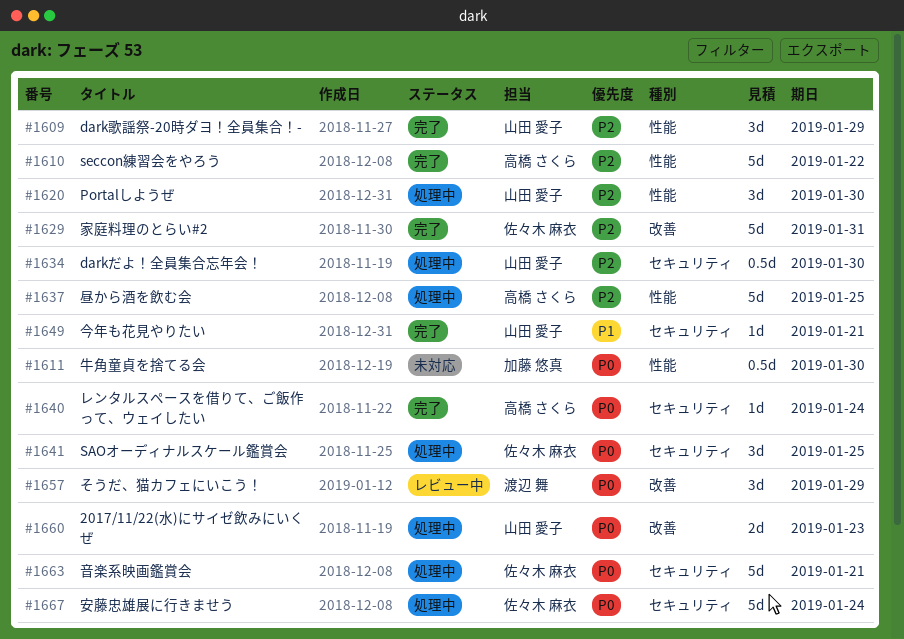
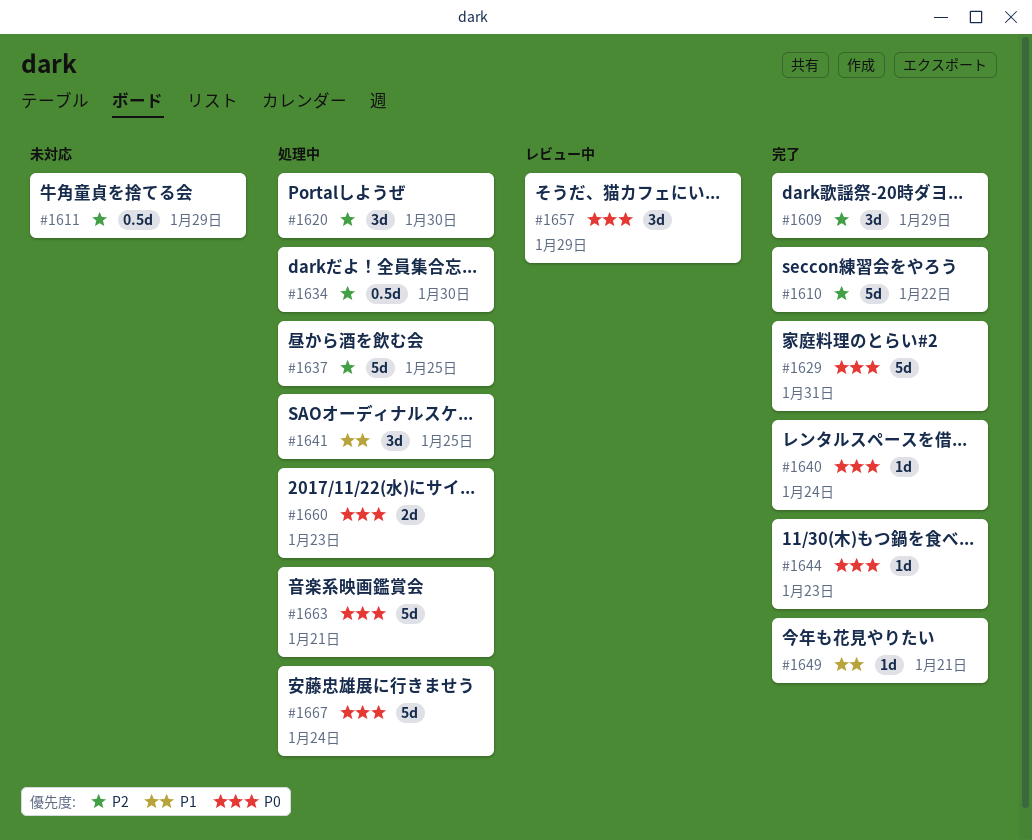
#1611, priority: P0 -> P2
#1611, due: Jan 30 -> Jan 29
#1629, priority: P2 -> P0
#1641, priority: P0 -> P1
#1644: none -> present

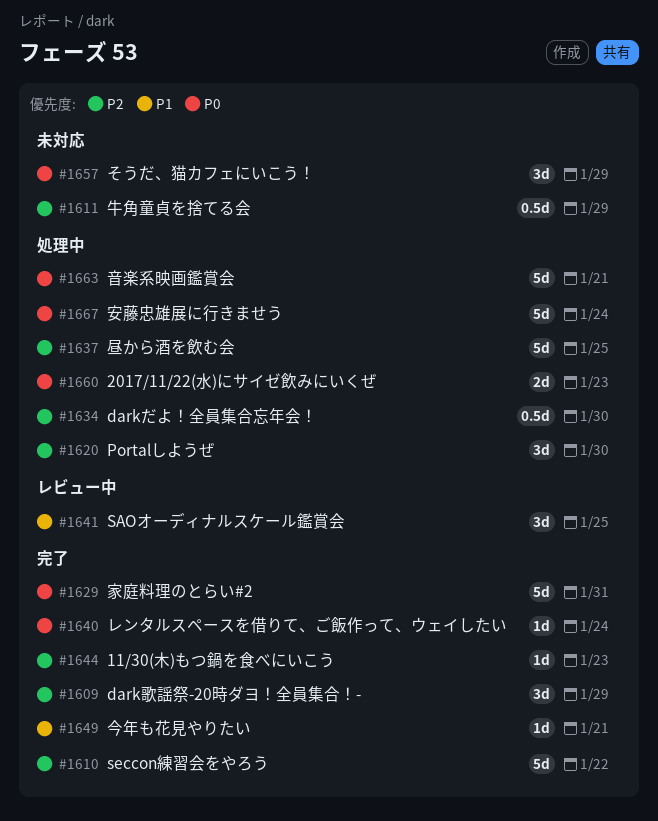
#1641, status: 処理中 -> レビュー中
#1644, priority: P0 -> P2
#1657, status: レビュー中 -> 未対応

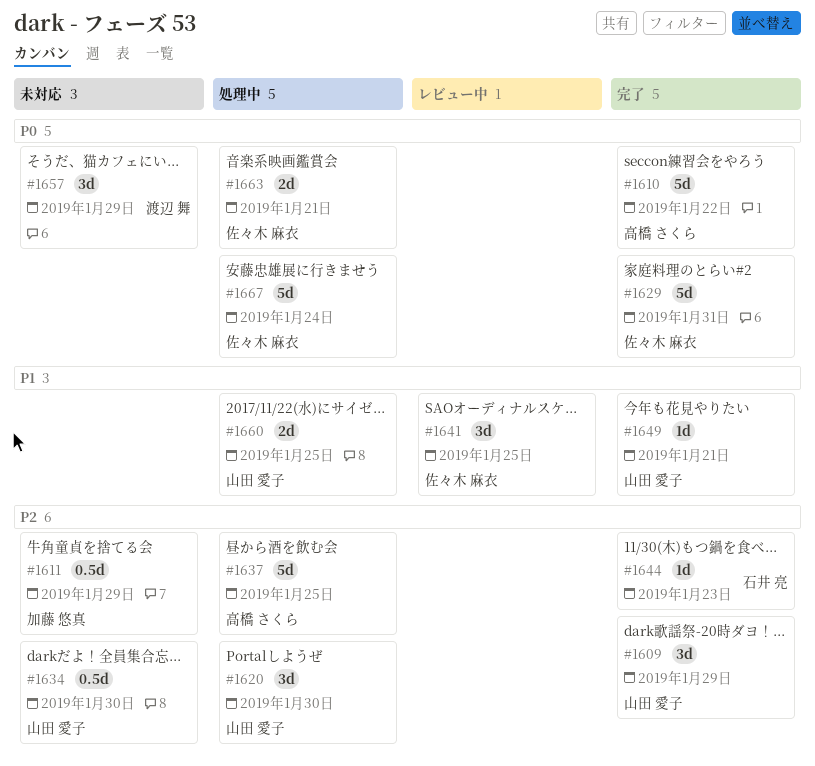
#1610, priority: P2 -> P0
#1634, status: 処理中 -> 未対応
#1640: present -> none
#1660, priority: P0 -> P1
#1660, due: Jan 23 -> Jan 25
#1663, estimate: 5d -> 2d

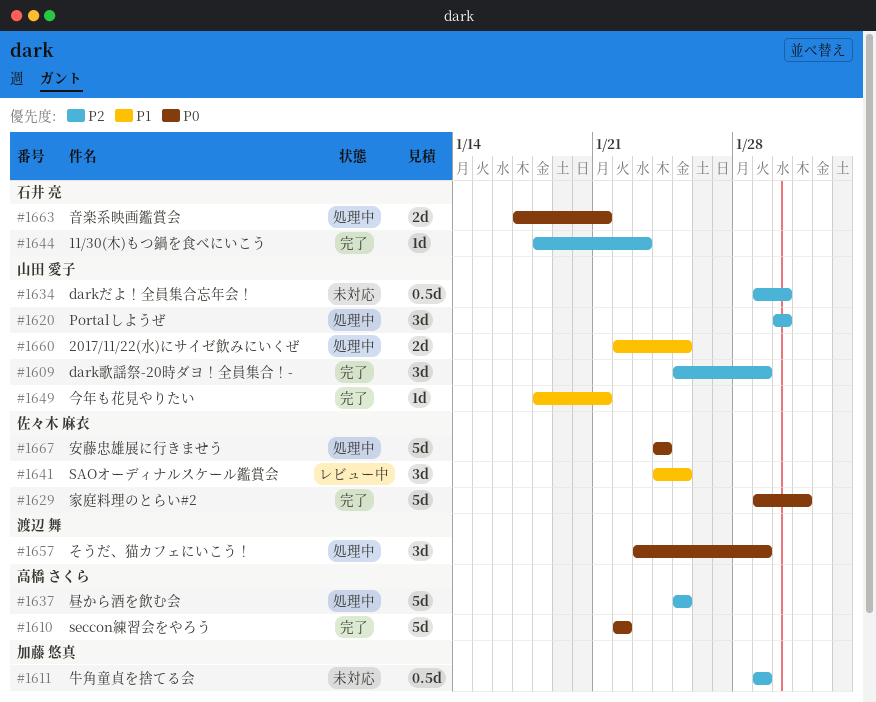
#1657, status: 未対応 -> 処理中
#1663, owner: 佐々木 麻衣 -> 石井 亮

